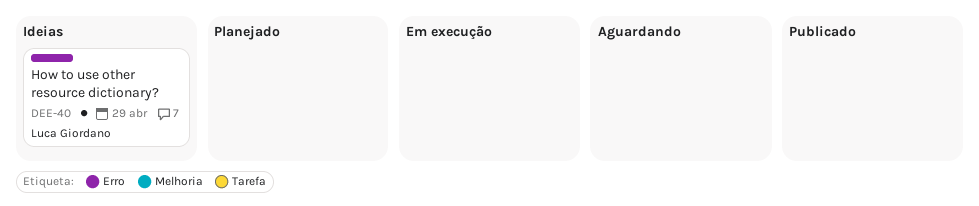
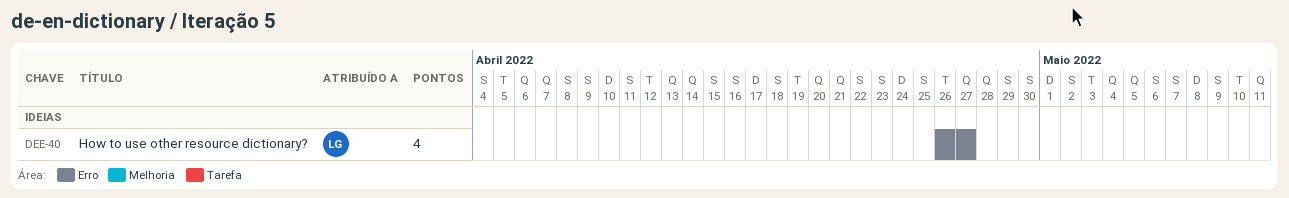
DEE-40, estimate: 1 -> 4
DEE-40, due: Apr 29 -> Apr 27

